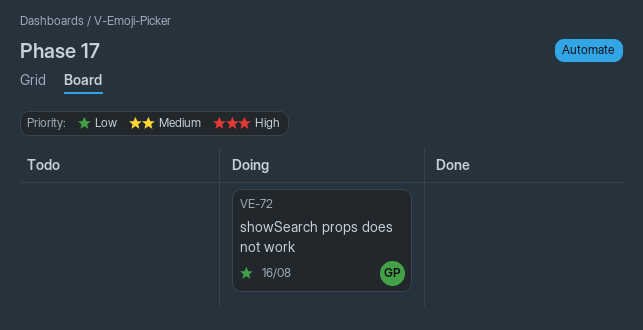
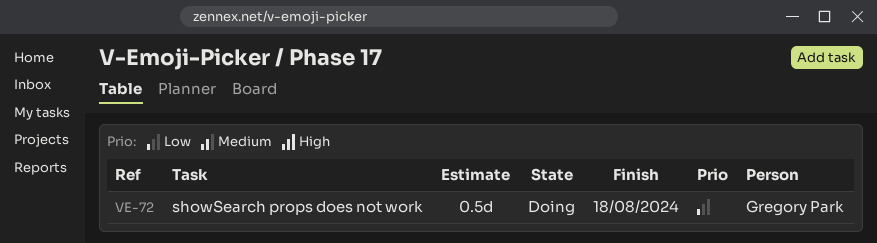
VE-72, due: Aug 16 -> Aug 18

